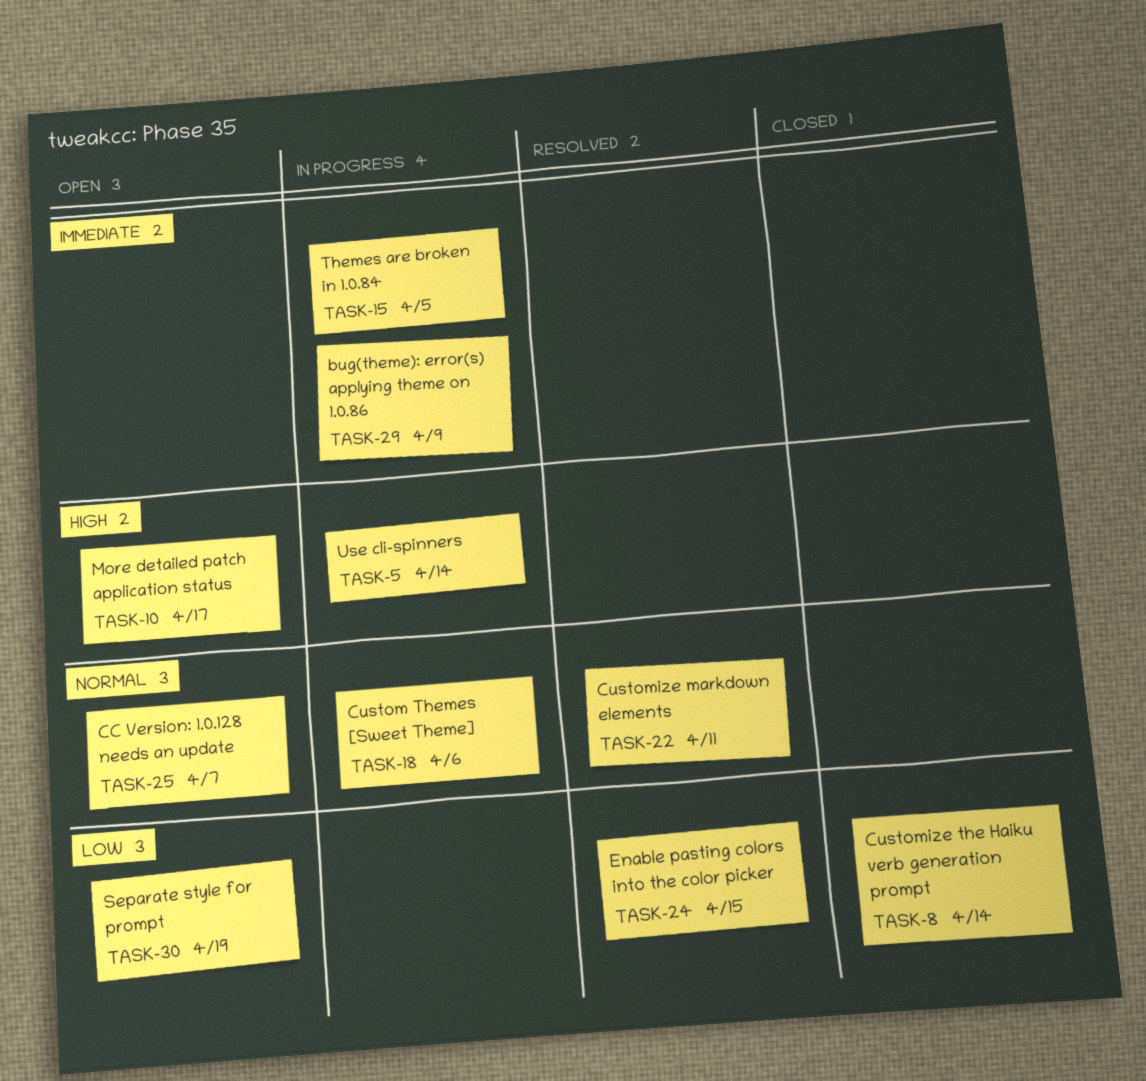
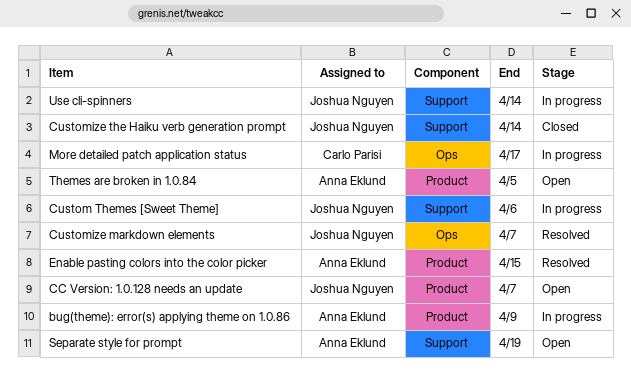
Customize markdown elements, due: Apr 11 -> Apr 7
More detailed patch application status, status: Open -> In progress
Themes are broken in 1.0.84, status: In progress -> Open

